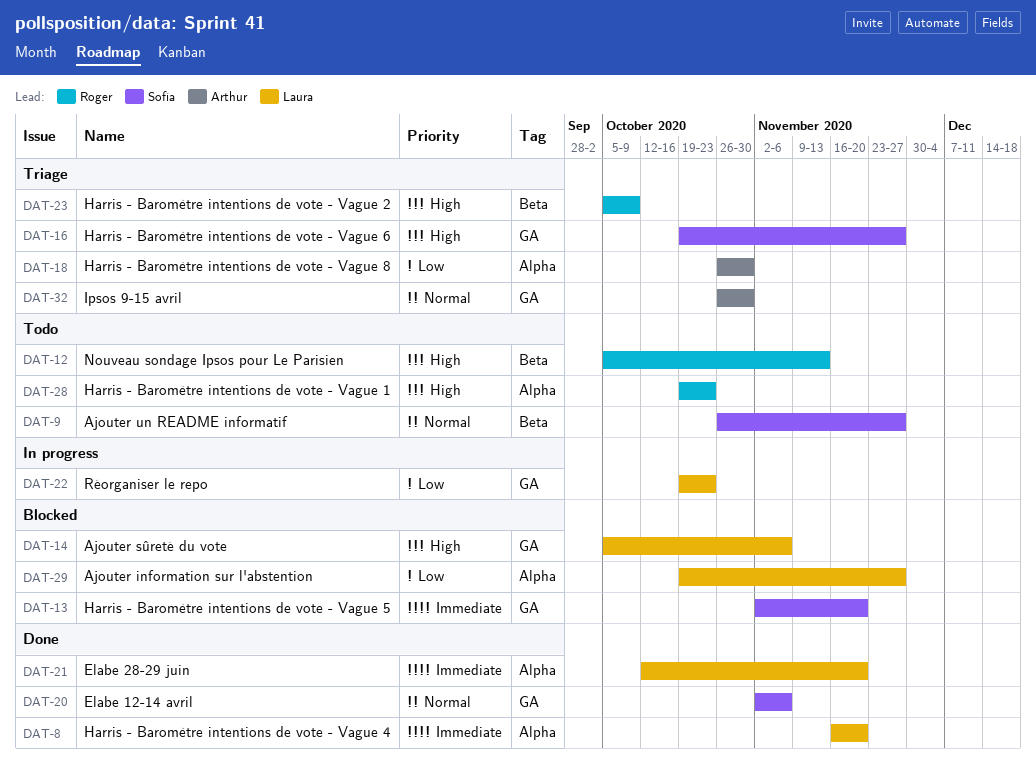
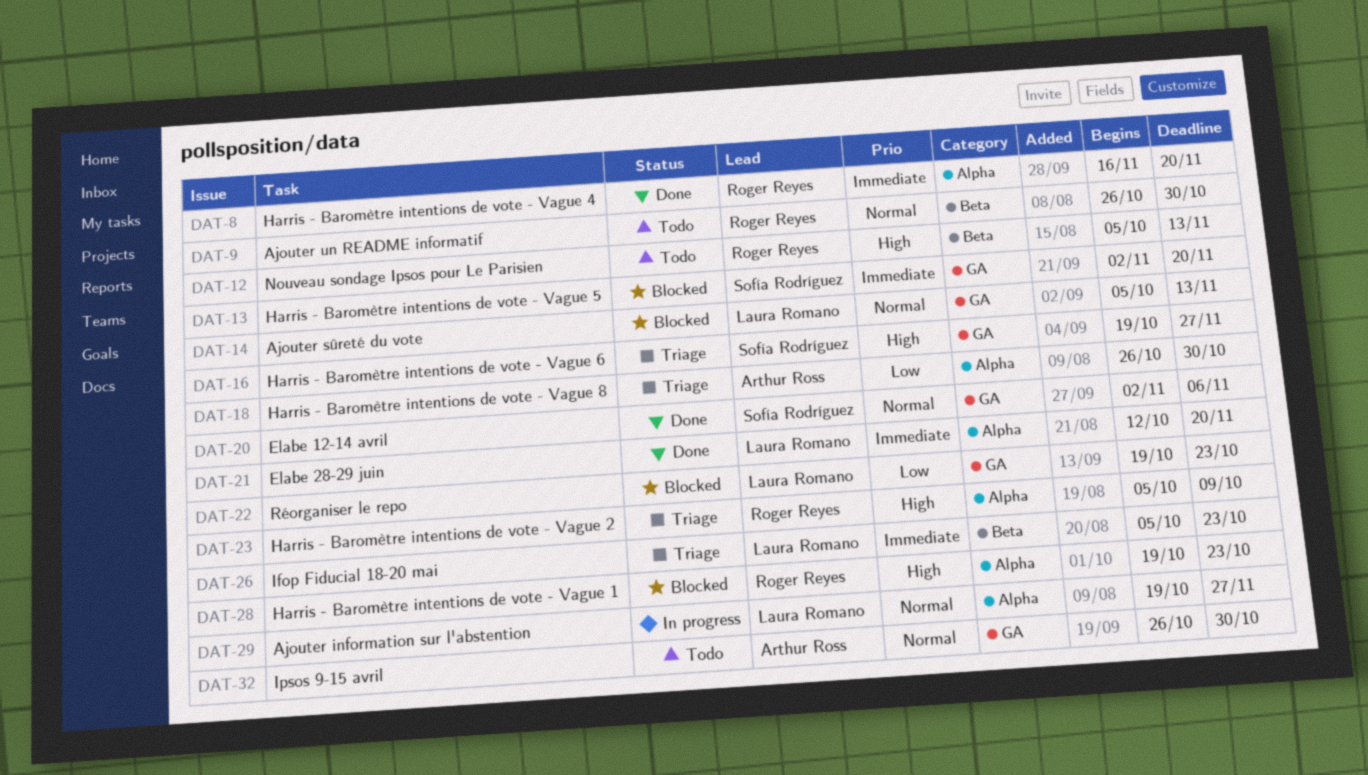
DAT-8, owner: Laura Romano -> Roger Reyes
DAT-9, owner: Sofía Rodríguez -> Roger Reyes
DAT-9, due: Nov 27 -> Oct 30
DAT-14, priority: High -> Normal
DAT-14, due: Nov 6 -> Nov 13
DAT-22, status: In progress -> Blocked
DAT-23, label: Beta -> Alpha
DAT-26: none -> present
DAT-28, status: Todo -> Blocked
DAT-29, status: Blocked -> In progress
DAT-29, priority: Low -> Normal
DAT-32, status: Triage -> Todo

